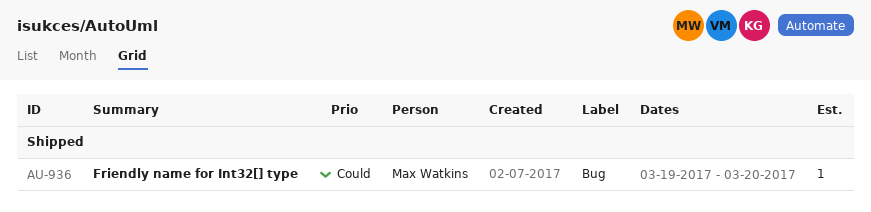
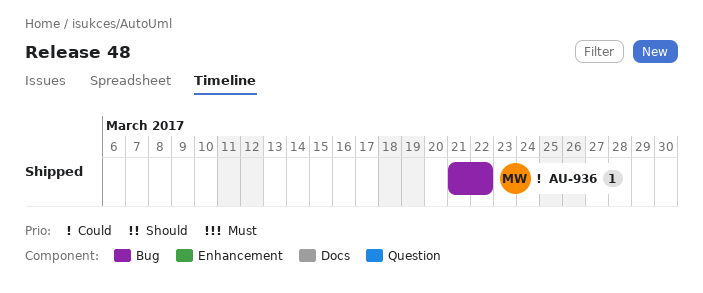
AU-936, start: Mar 19 -> Mar 21
AU-936, due: Mar 20 -> Mar 22

